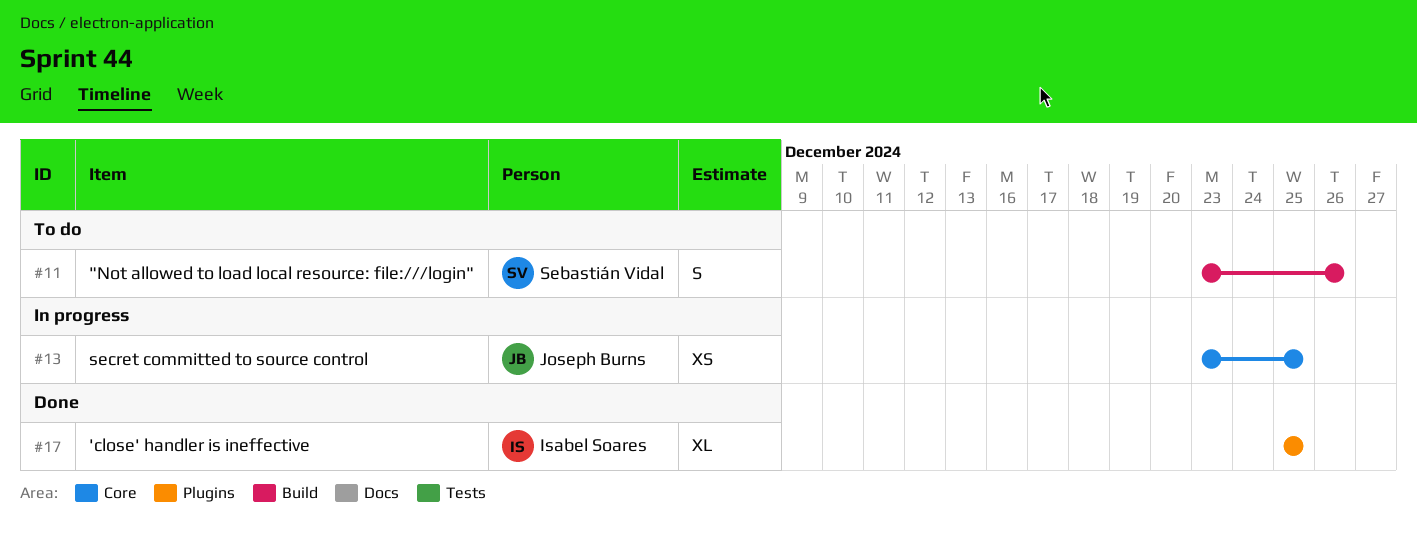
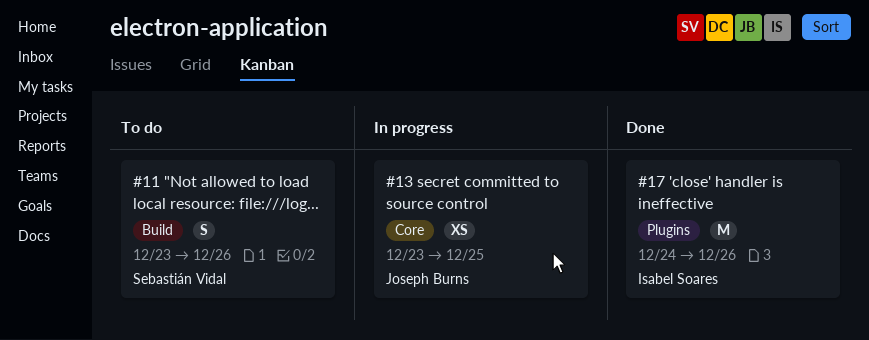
#17, estimate: XL -> M
#17, start: Dec 25 -> Dec 24
#17, due: Dec 25 -> Dec 26

